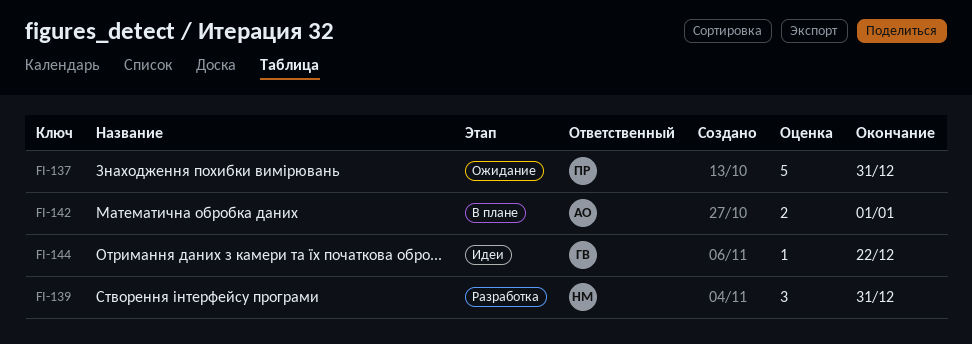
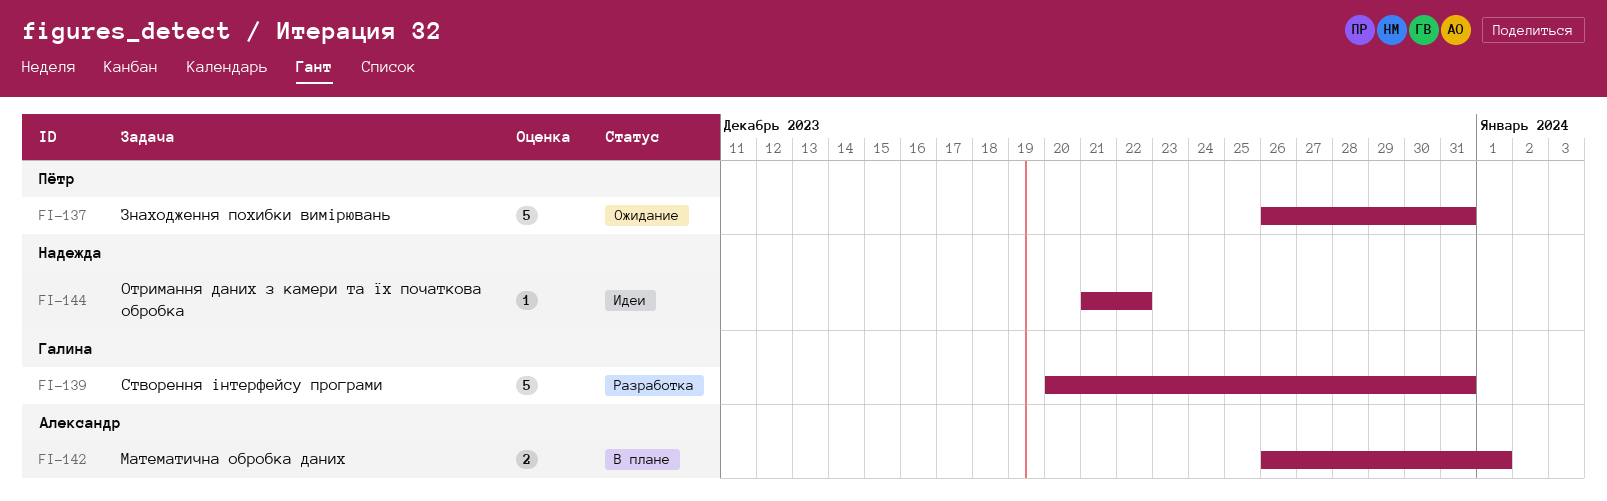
FI-139, owner: Надежда -> Галина
FI-139, estimate: 3 -> 5
FI-144, owner: Галина -> Надежда

